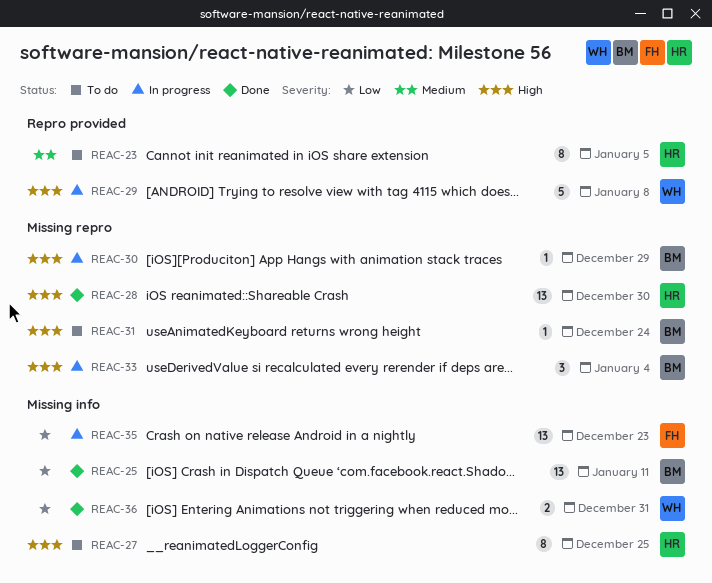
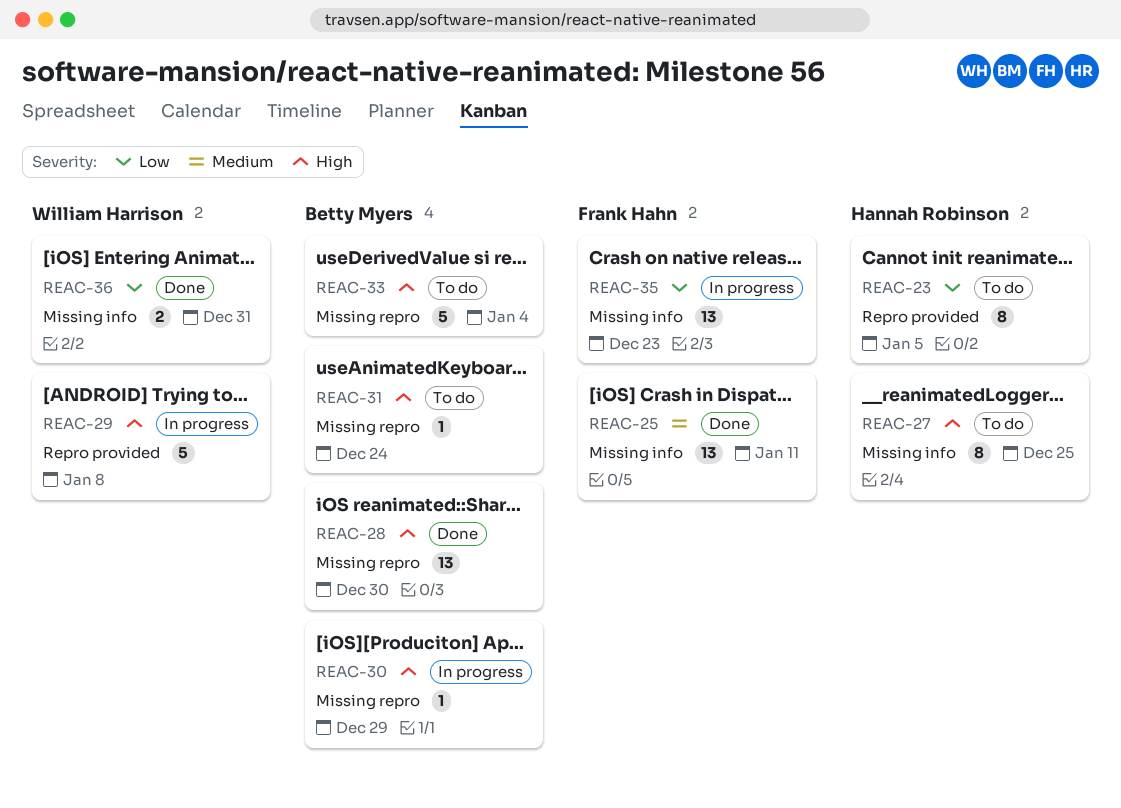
REAC-23, priority: Medium -> Low
REAC-25, owner: Betty Myers -> Frank Hahn
REAC-25, priority: Low -> Medium
REAC-28, owner: Hannah Robinson -> Betty Myers
REAC-33, status: In progress -> To do
REAC-33, estimate: 3 -> 5

